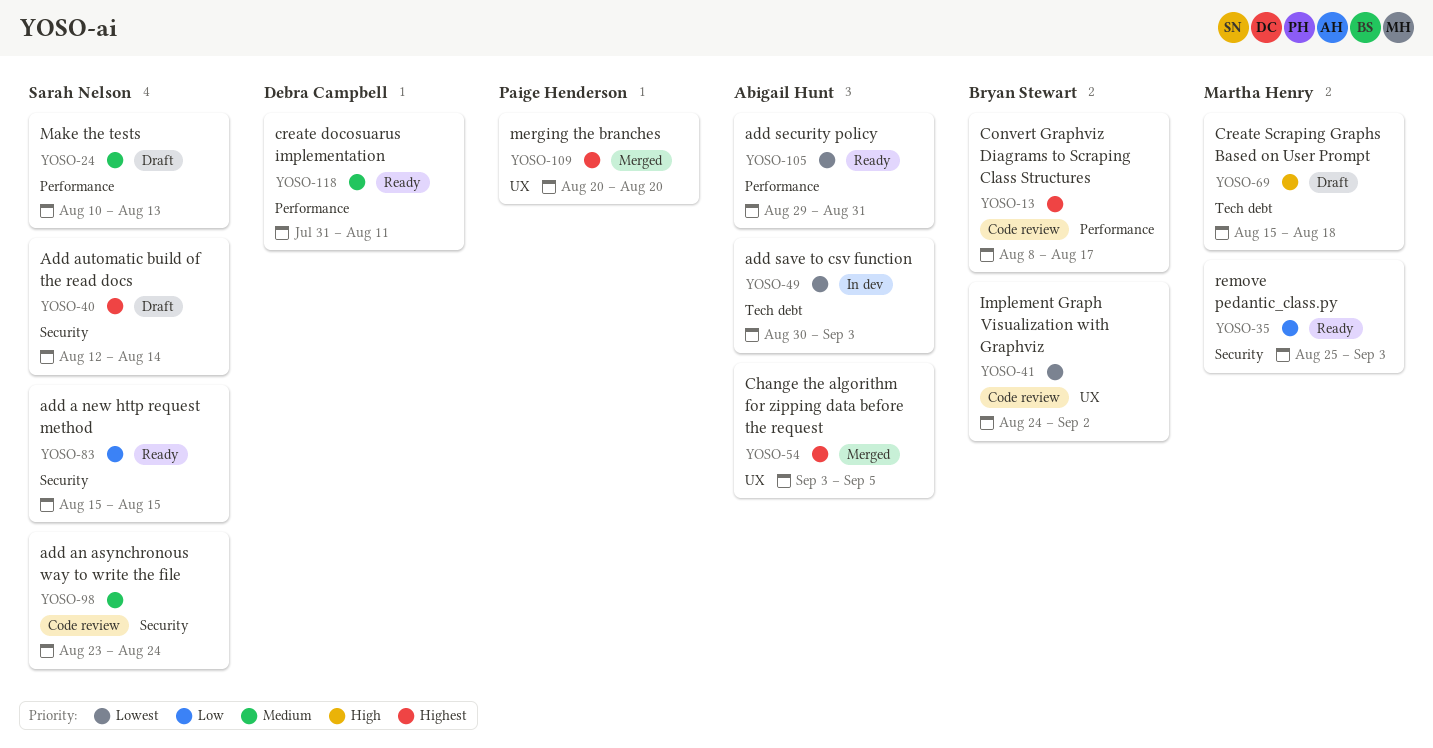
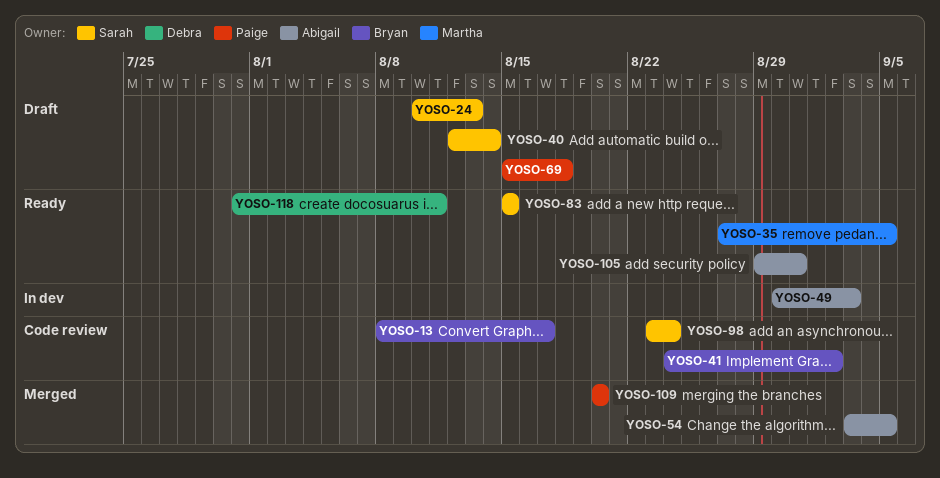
YOSO-35, start: Aug 25 -> Aug 27
YOSO-35, due: Sep 3 -> Sep 5
YOSO-69, owner: Martha Henry -> Paige Henderson

